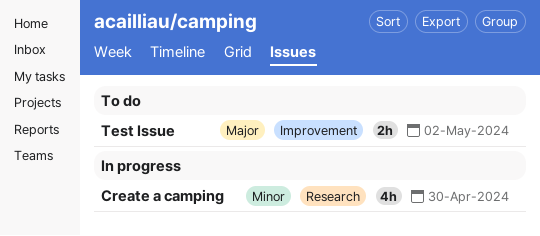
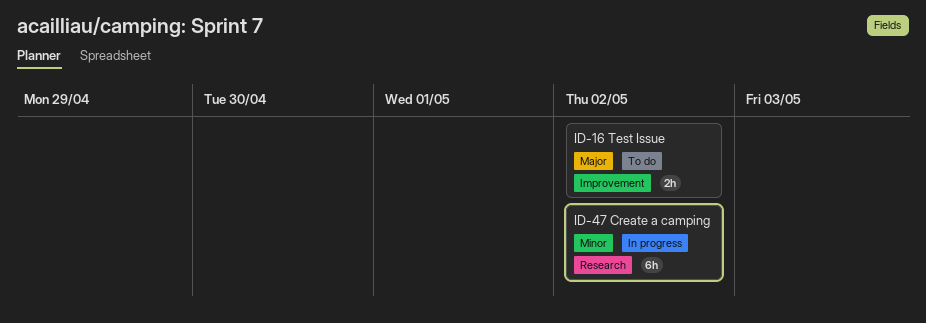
Create a camping, estimate: 4h -> 6h
Create a camping, due: Apr 30 -> May 2

